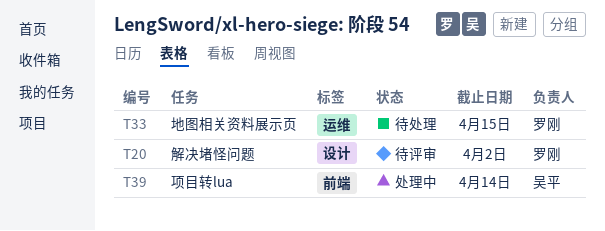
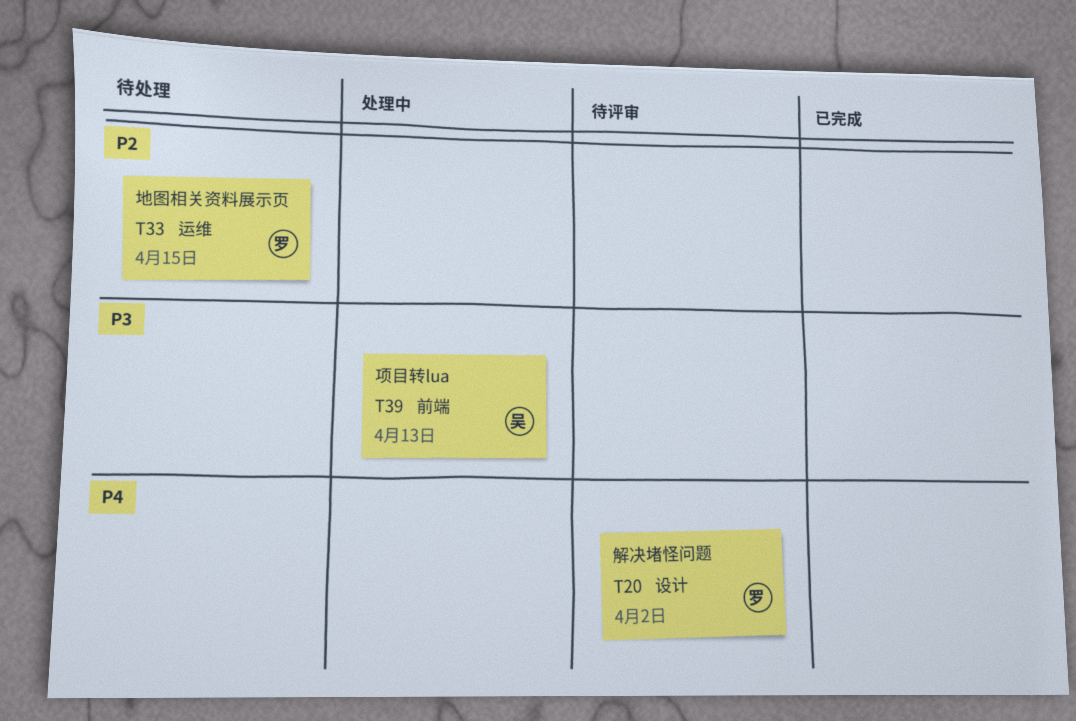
T39, due: Apr 14 -> Apr 13

